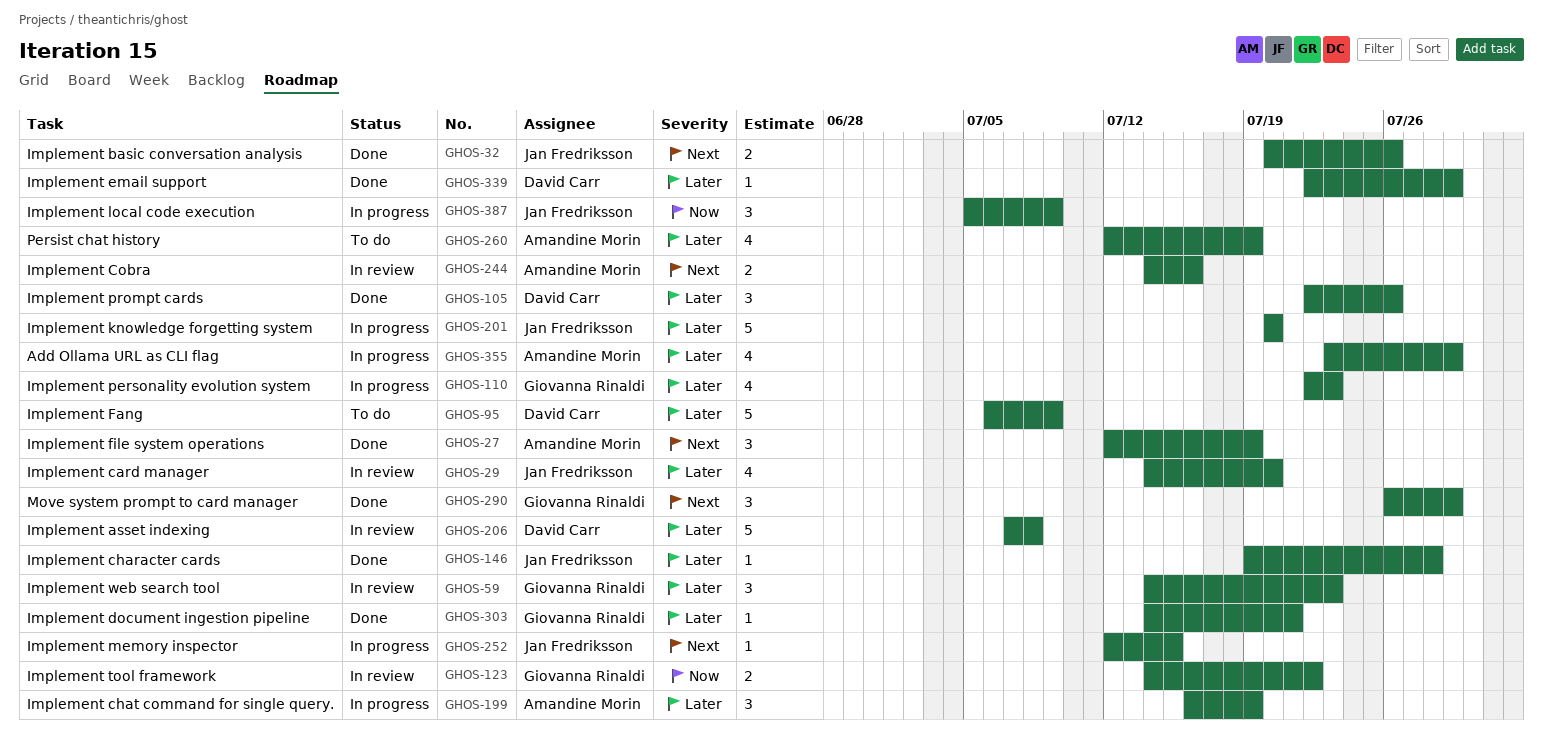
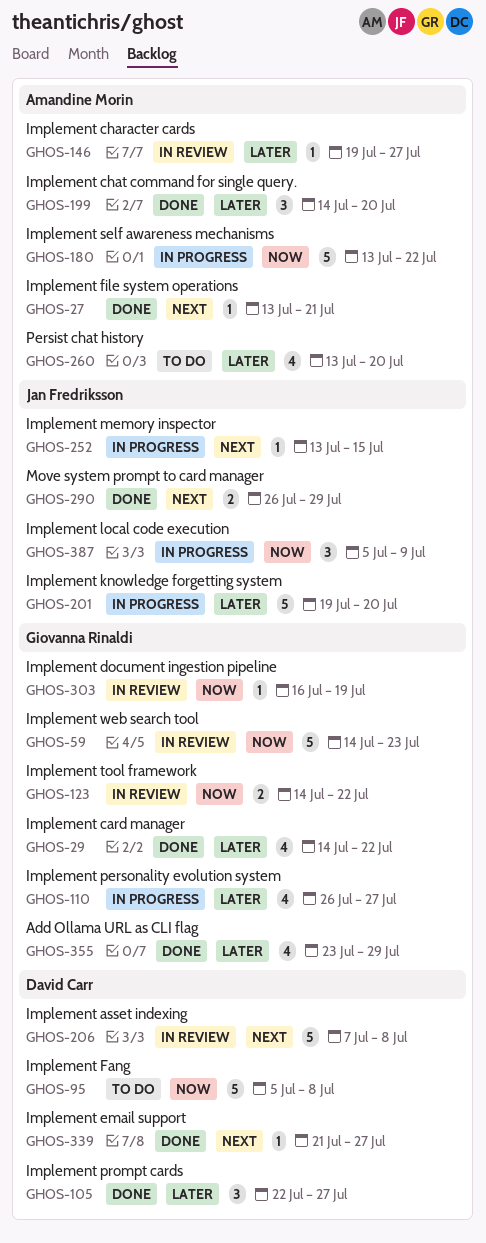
GHOS-27, estimate: 3 -> 1
GHOS-27, start: Jul 12 -> Jul 13
GHOS-27, due: Jul 19 -> Jul 21
GHOS-29, status: In review -> Done
GHOS-29, owner: Jan Fredriksson -> Giovanna Rinaldi
GHOS-29, due: Jul 20 -> Jul 22
GHOS-32: present -> none
GHOS-59, priority: Later -> Now
GHOS-59, estimate: 3 -> 5
GHOS-95, priority: Later -> Now
GHOS-95, start: Jul 6 -> Jul 5
GHOS-95, due: Jul 9 -> Jul 8
GHOS-105, due: Jul 26 -> Jul 27
GHOS-110, start: Jul 22 -> Jul 26
GHOS-110, due: Jul 23 -> Jul 27
GHOS-146, status: Done -> In review
GHOS-146, owner: Jan Fredriksson -> Amandine Morin
GHOS-146, due: Jul 28 -> Jul 27
GHOS-180: none -> present
GHOS-199, status: In progress -> Done
GHOS-199, start: Jul 16 -> Jul 14
GHOS-199, due: Jul 19 -> Jul 20
GHOS-201, start: Jul 20 -> Jul 19
GHOS-206, priority: Later -> Next
GHOS-244: present -> none
GHOS-252, start: Jul 12 -> Jul 13
GHOS-260, start: Jul 12 -> Jul 13
GHOS-260, due: Jul 19 -> Jul 20
GHOS-290, owner: Giovanna Rinaldi -> Jan Fredriksson
GHOS-290, estimate: 3 -> 2
GHOS-303, status: Done -> In review
GHOS-303, priority: Later -> Now
GHOS-303, start: Jul 14 -> Jul 16
GHOS-303, due: Jul 21 -> Jul 19
GHOS-339, priority: Later -> Next
GHOS-339, start: Jul 22 -> Jul 21
GHOS-339, due: Jul 29 -> Jul 27
GHOS-355, status: In progress -> Done
GHOS-355, owner: Amandine Morin -> Giovanna Rinaldi

